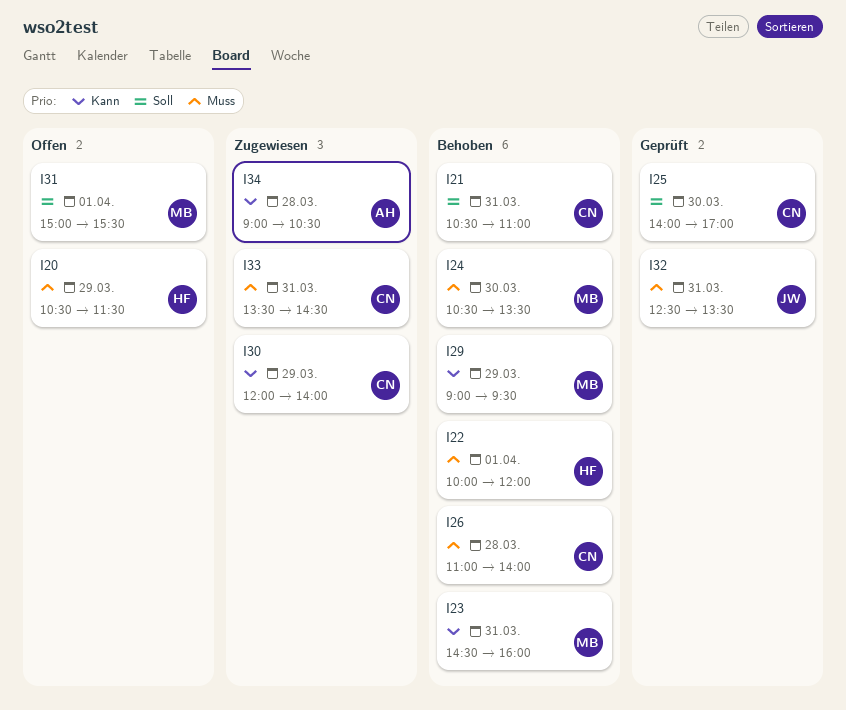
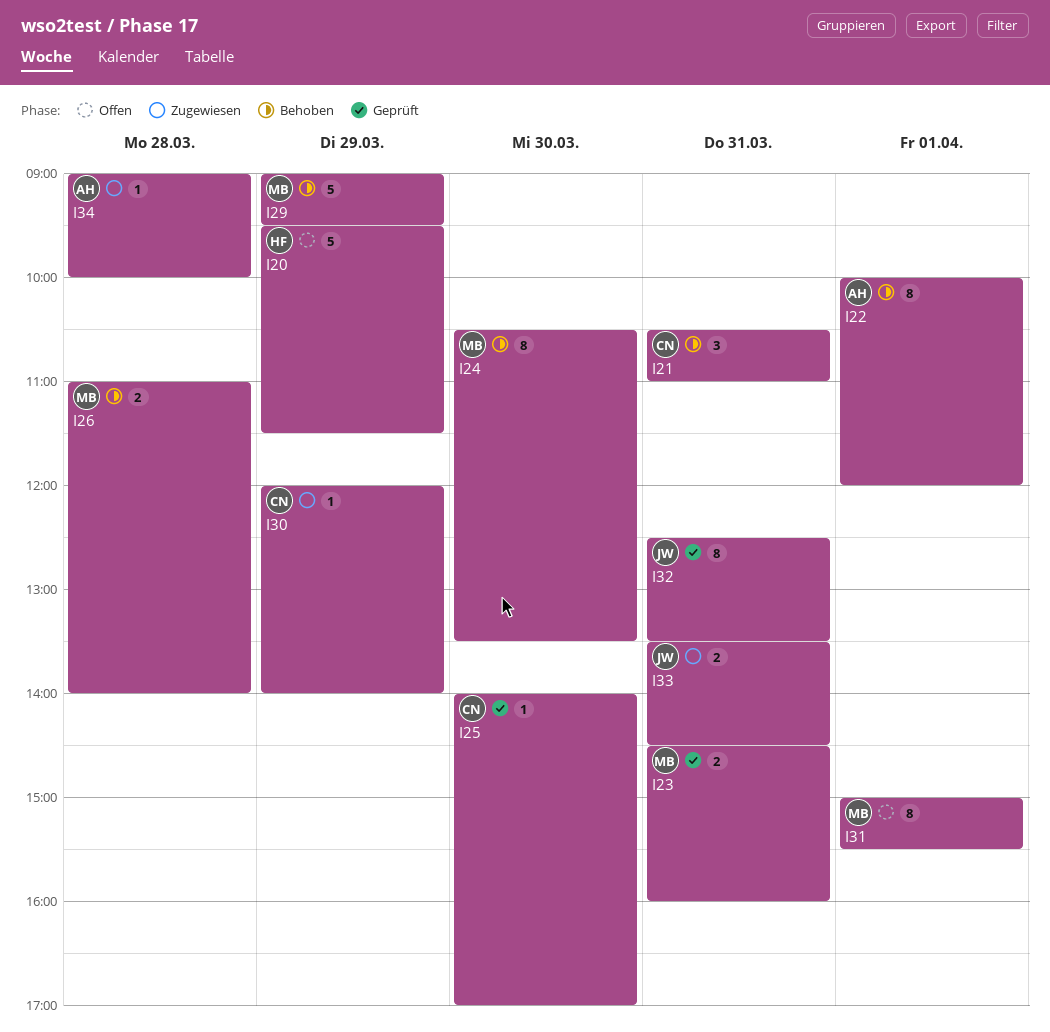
I20, begins: 10:30 -> 09:30
I22, owner: HF -> AH
I23, status: Behoben -> Geprüft
I26, owner: CN -> MB
I33, owner: CN -> JW
I34, ends: 10:30 -> 10:00

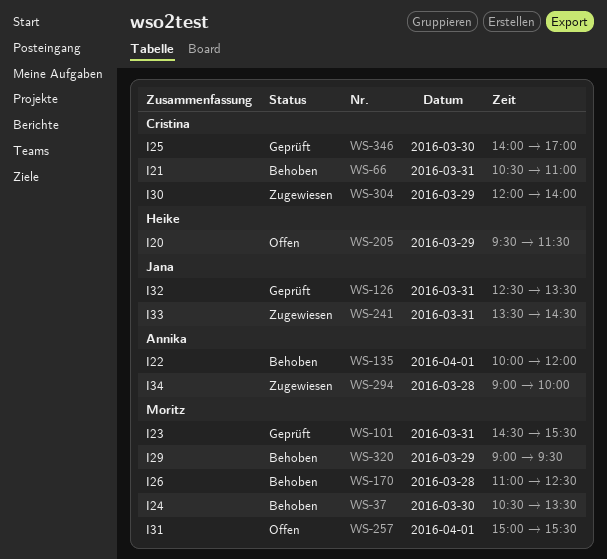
I23, ends: 16:00 -> 15:30
I26, ends: 14:00 -> 12:30

